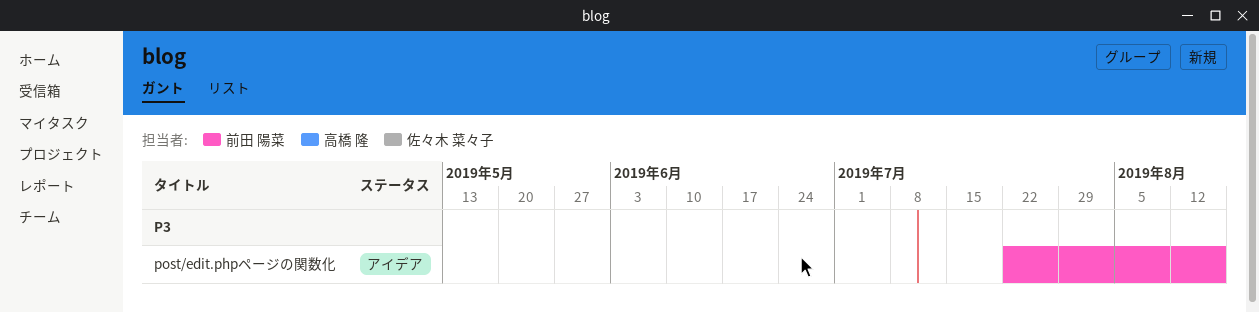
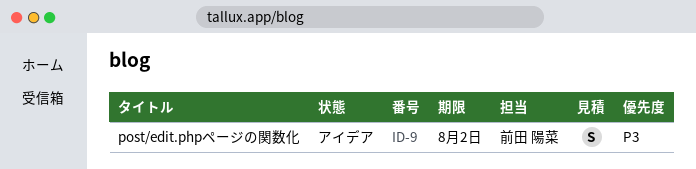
post/edit.phpページの関数化, due: Aug 16 -> Aug 2

